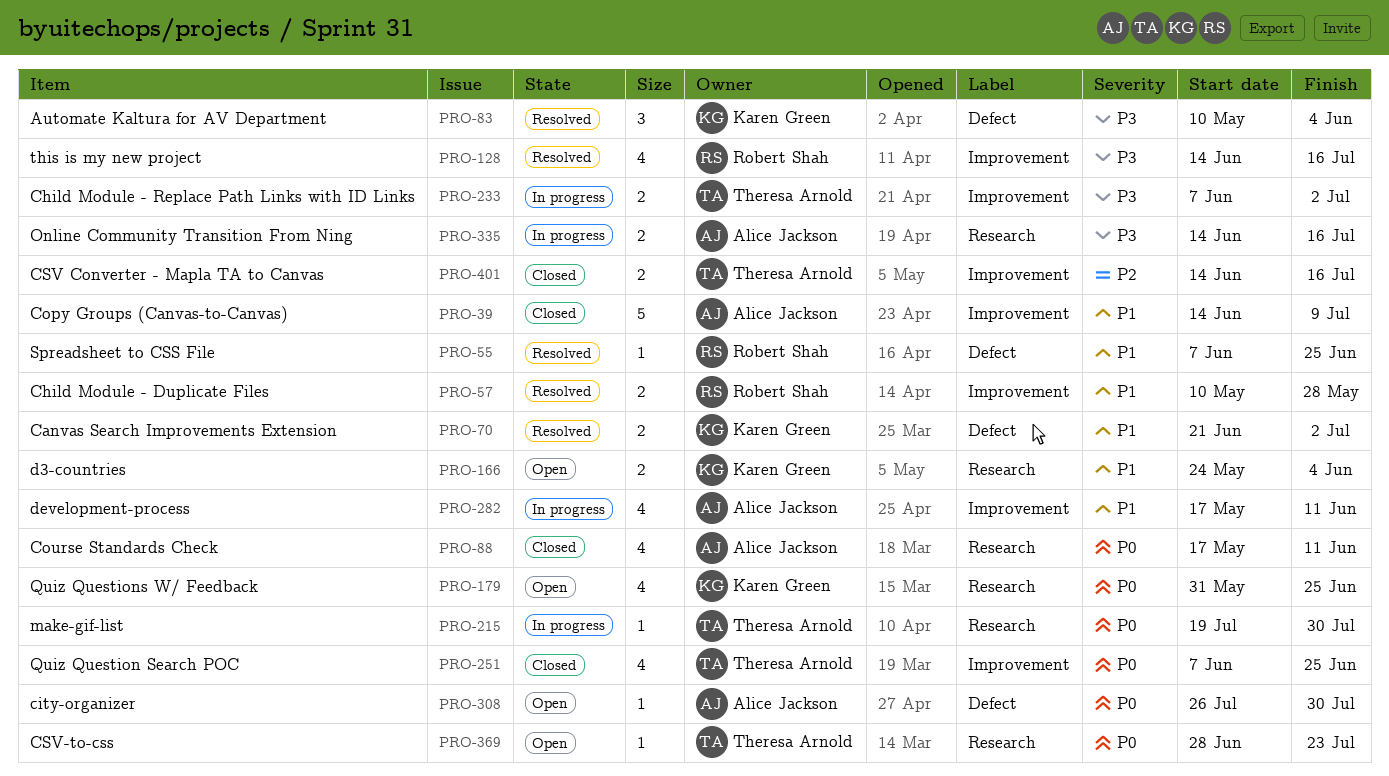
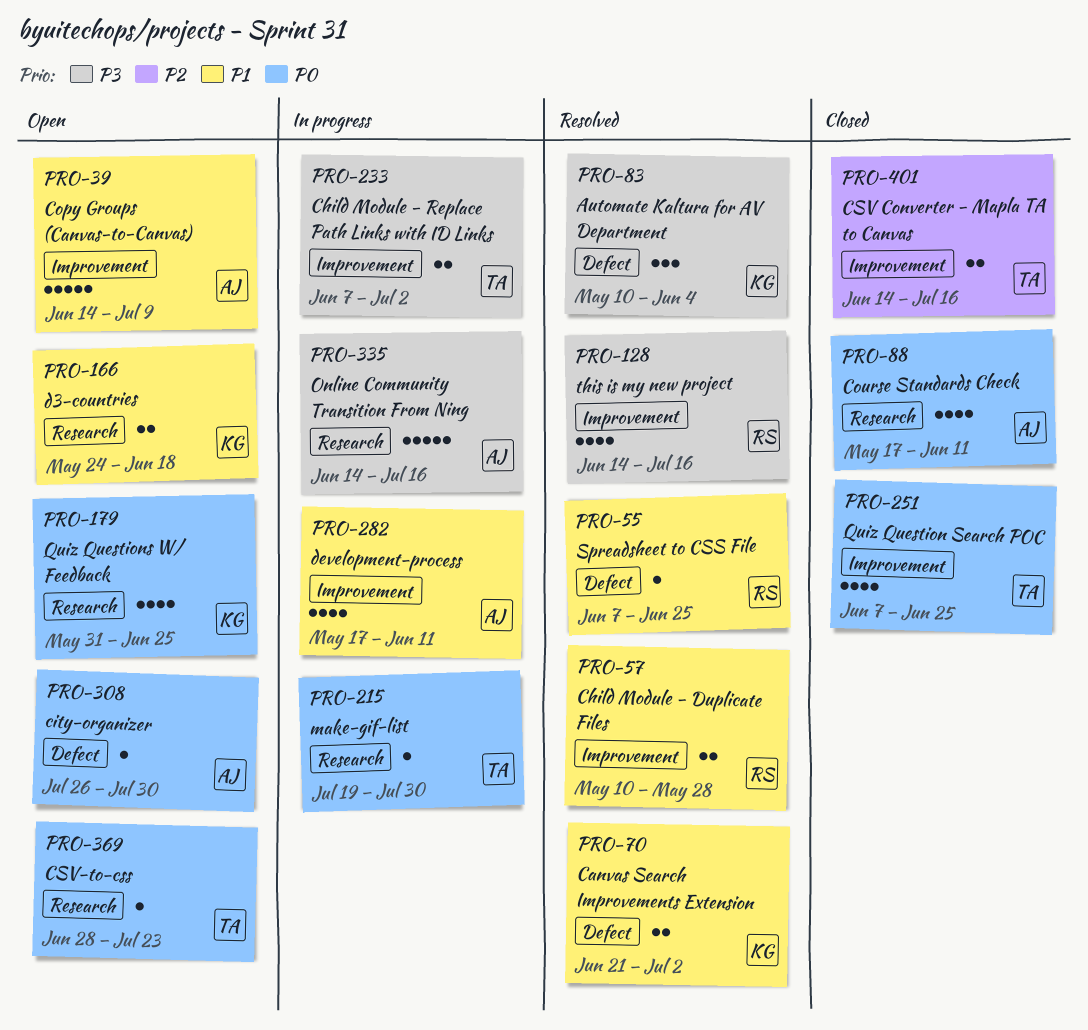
PRO-39, status: Closed -> Open
PRO-166, due: Jun 4 -> Jun 18
PRO-335, estimate: 2 -> 5

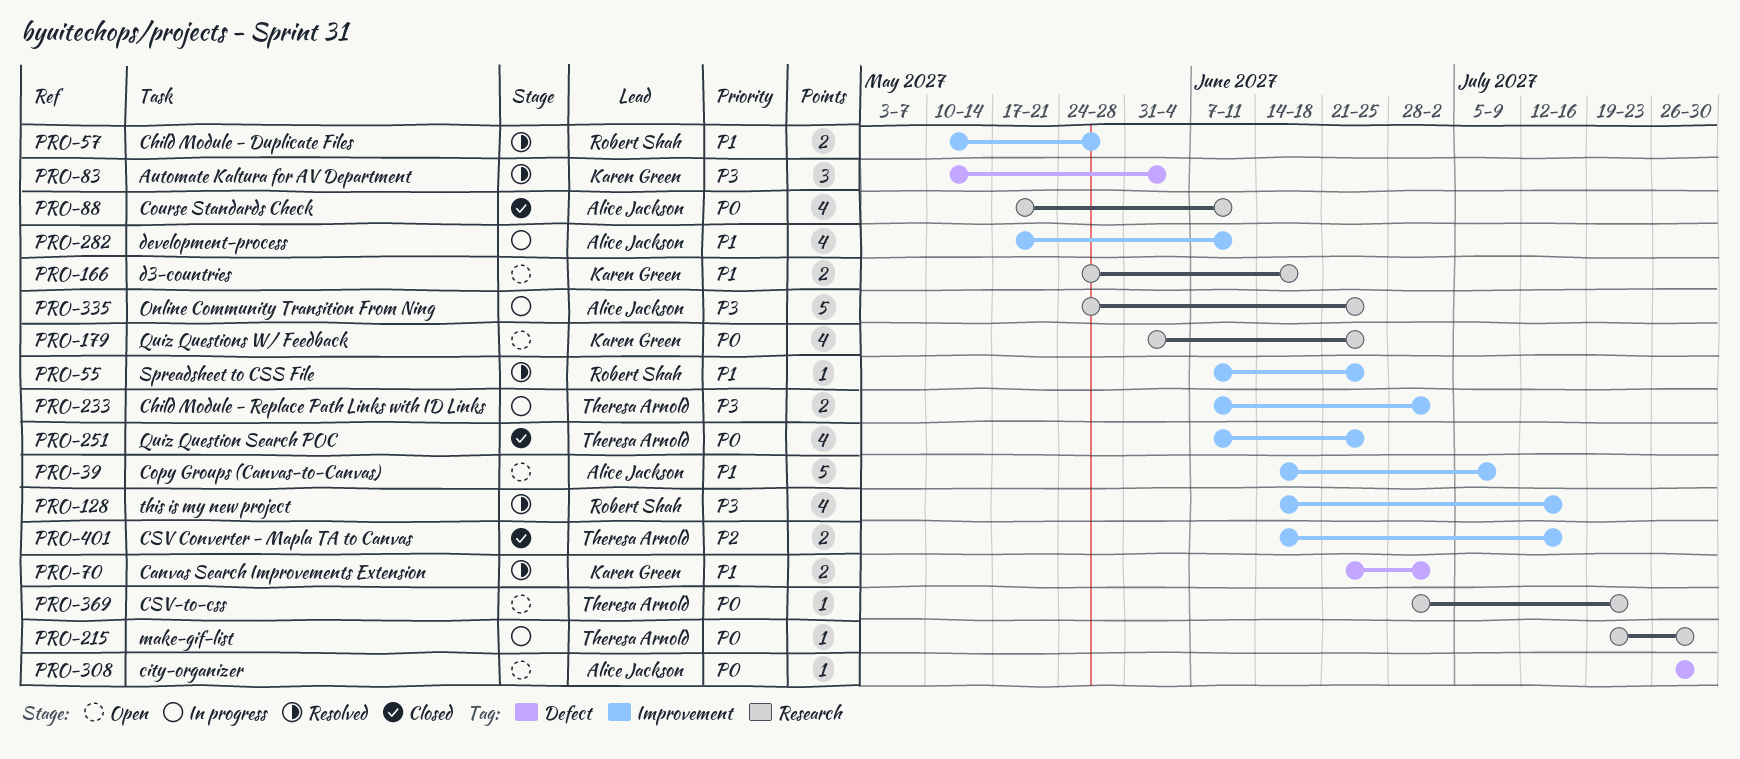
PRO-55, label: Defect -> Improvement
PRO-335, start: Jun 14 -> May 24
PRO-335, due: Jul 16 -> Jun 25

